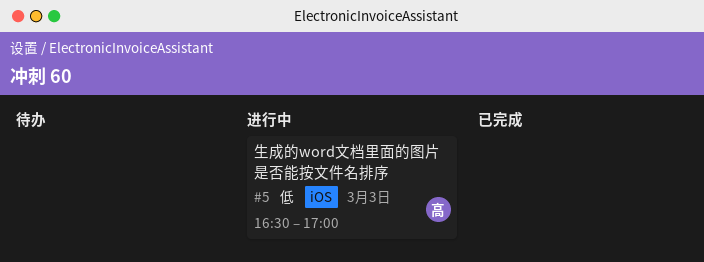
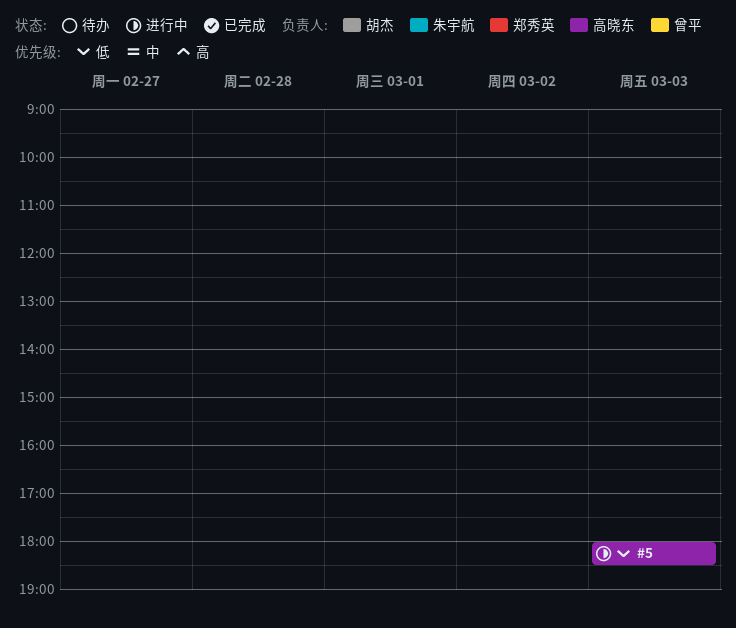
#5, begins: 16:30 -> 18:00
#5, ends: 17:00 -> 18:30

